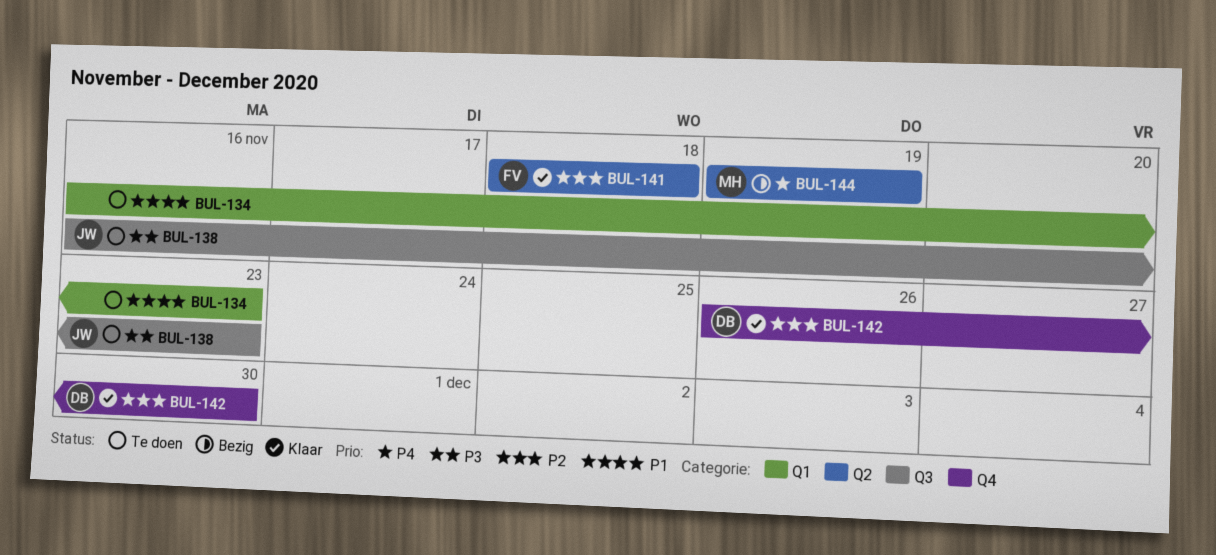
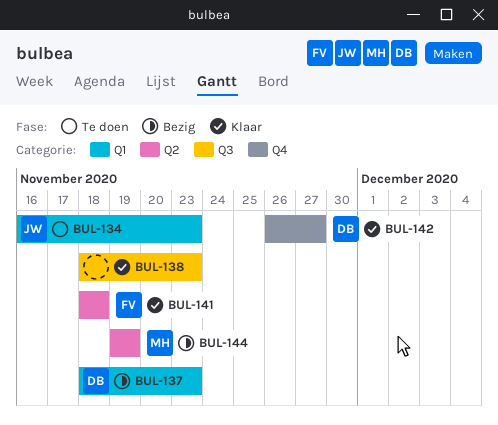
BUL-134, owner: none -> JW
BUL-137: none -> present
BUL-138, status: Te doen -> Klaar
BUL-138, owner: JW -> none
BUL-138, start: Nov 16 -> Nov 18
BUL-142, due: Nov 30 -> Nov 27

